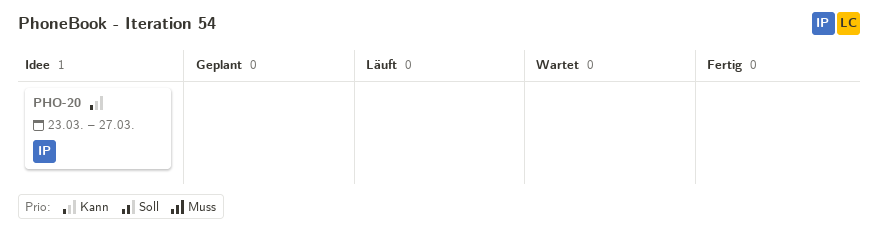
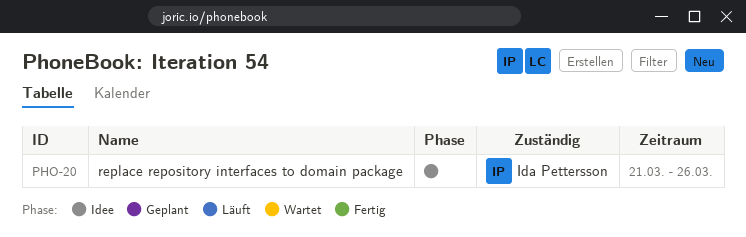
PHO-20, start: Mar 23 -> Mar 21
PHO-20, due: Mar 27 -> Mar 26

